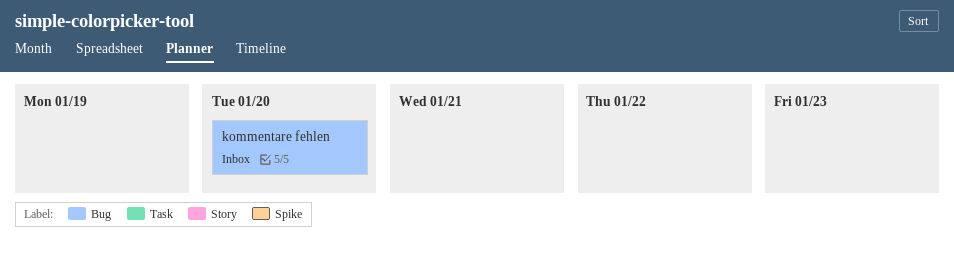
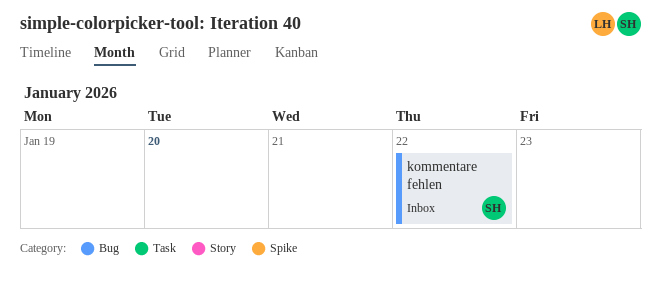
kommentare fehlen, due: Jan 20 -> Jan 22

